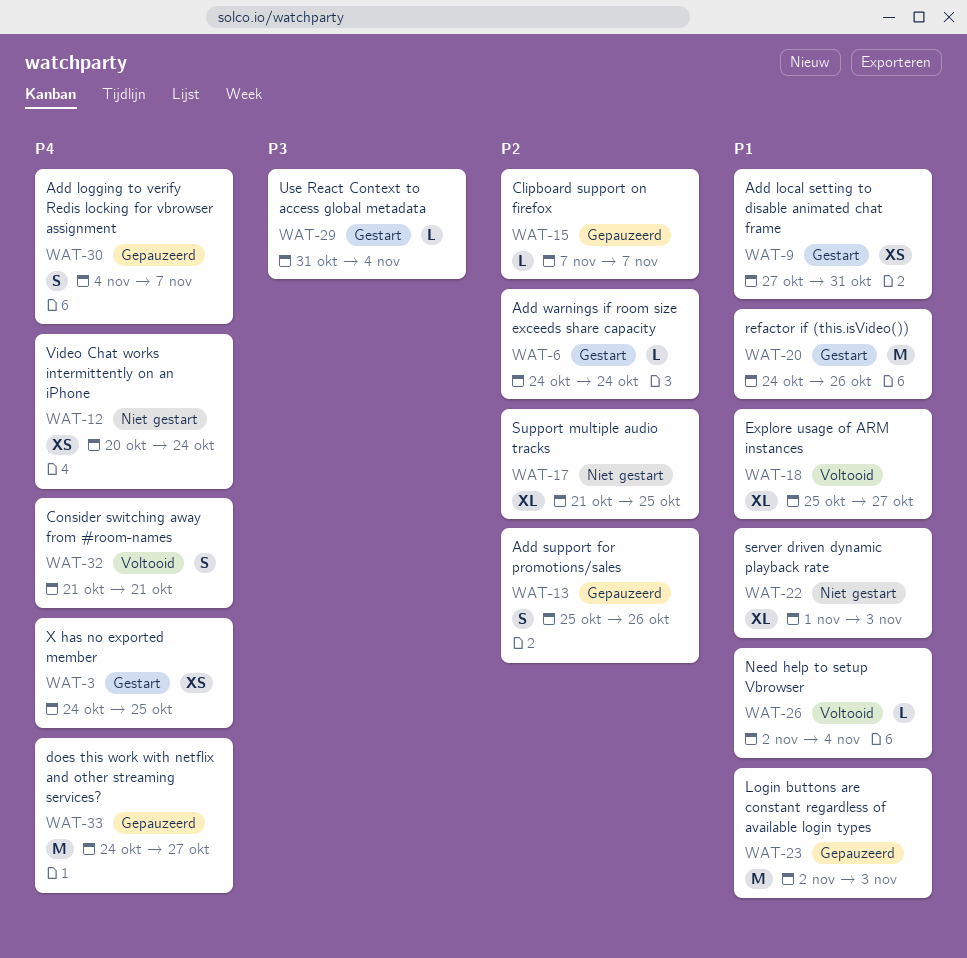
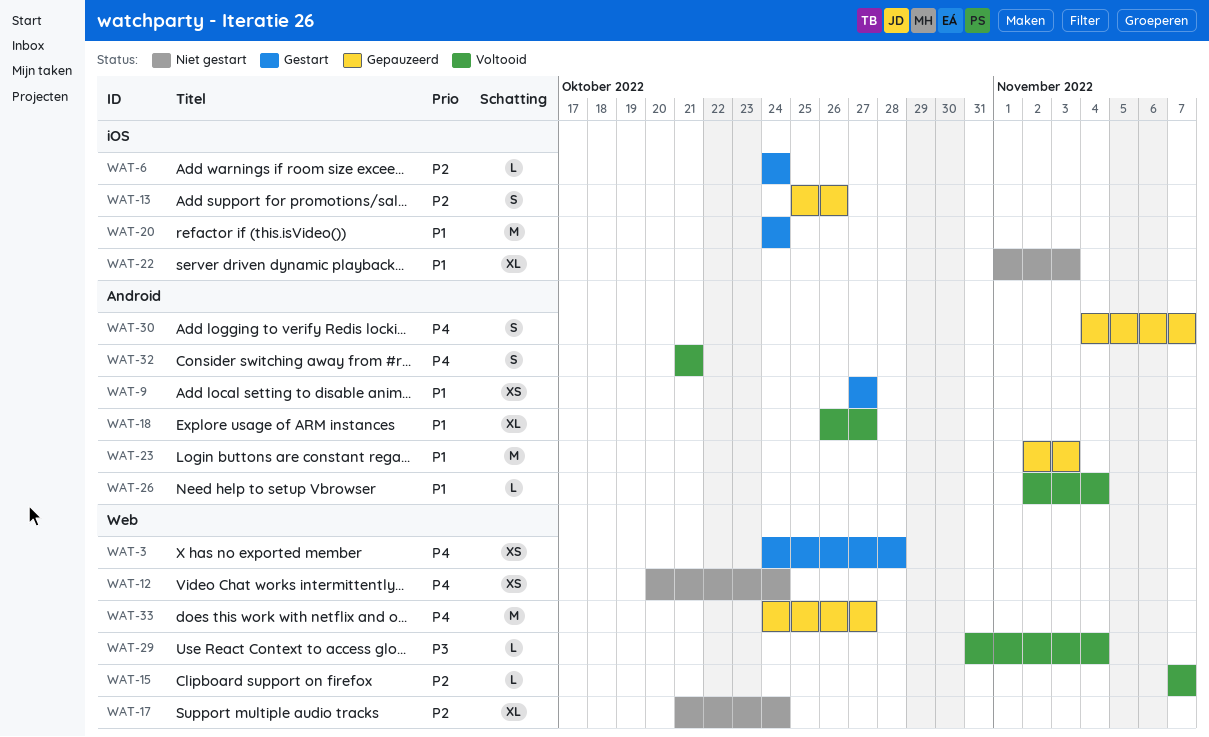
WAT-3, due: Oct 25 -> Oct 28
WAT-9, due: Oct 31 -> Oct 27
WAT-15, status: Gepauzeerd -> Voltooid
WAT-17, due: Oct 25 -> Oct 24
WAT-18, start: Oct 25 -> Oct 26
WAT-20, due: Oct 26 -> Oct 24
WAT-29, status: Gestart -> Voltooid

